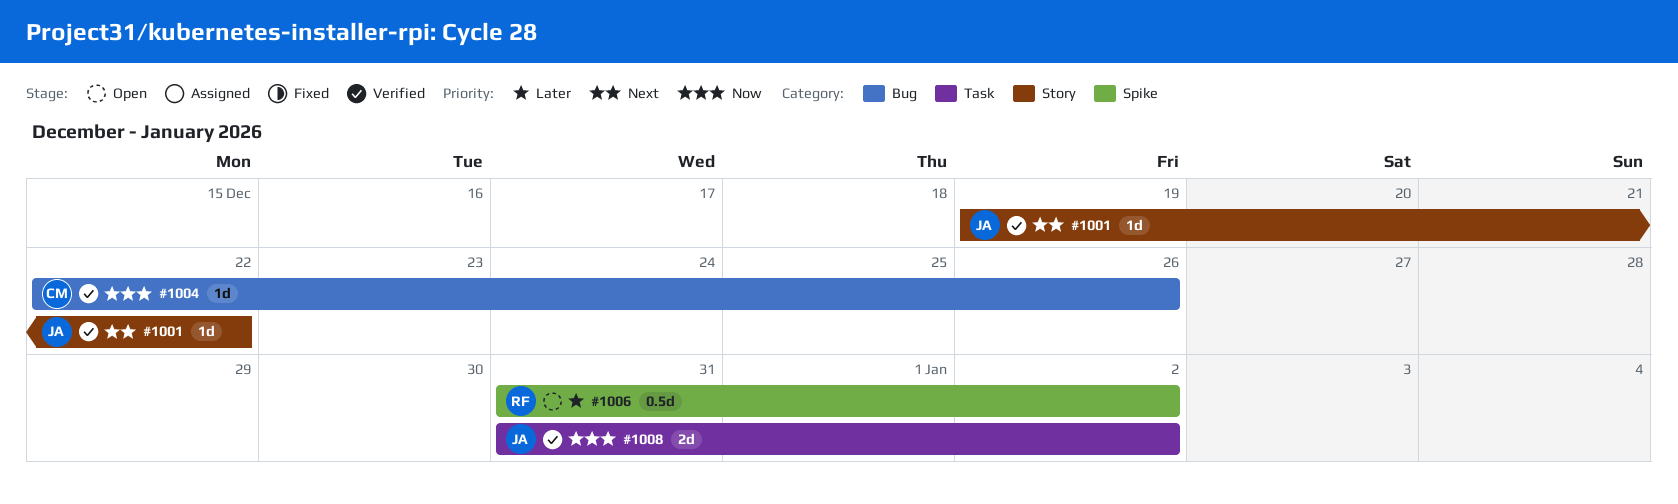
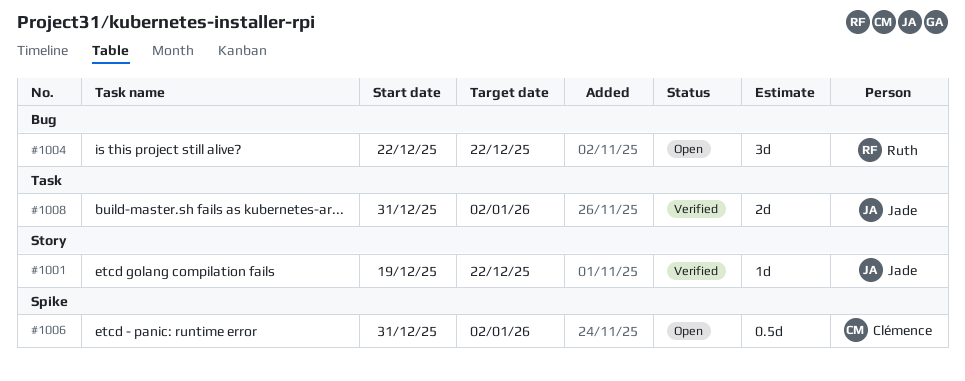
#1004, status: Verified -> Open
#1004, owner: Clémence -> Ruth
#1004, estimate: 1d -> 3d
#1004, due: Dec 26 -> Dec 22
#1006, owner: Ruth -> Clémence

